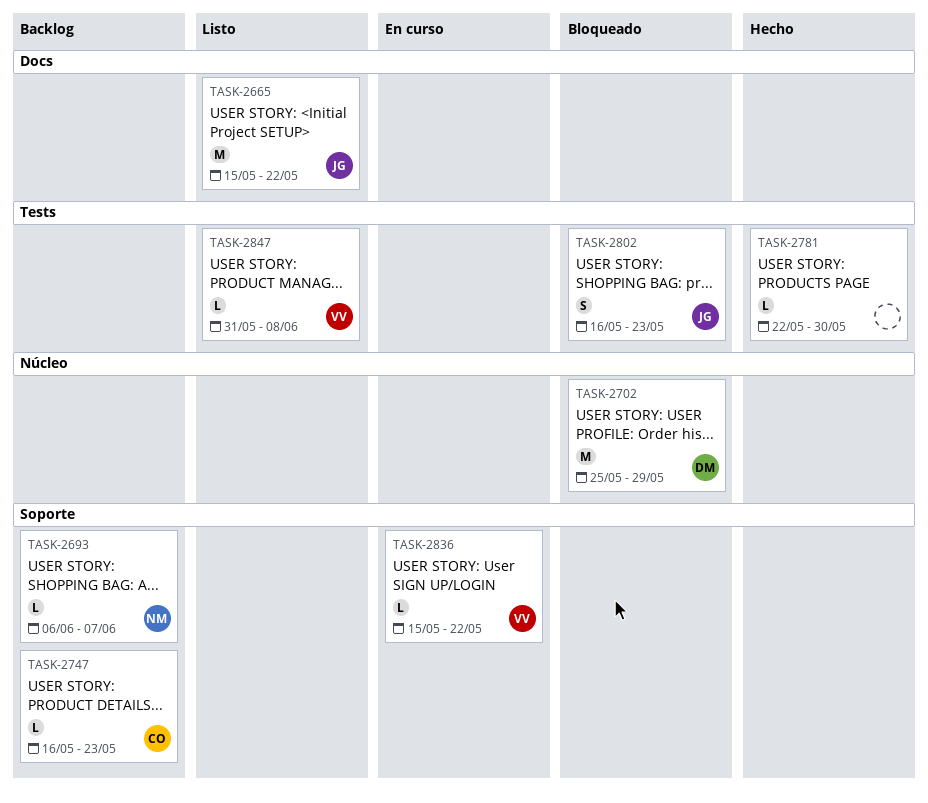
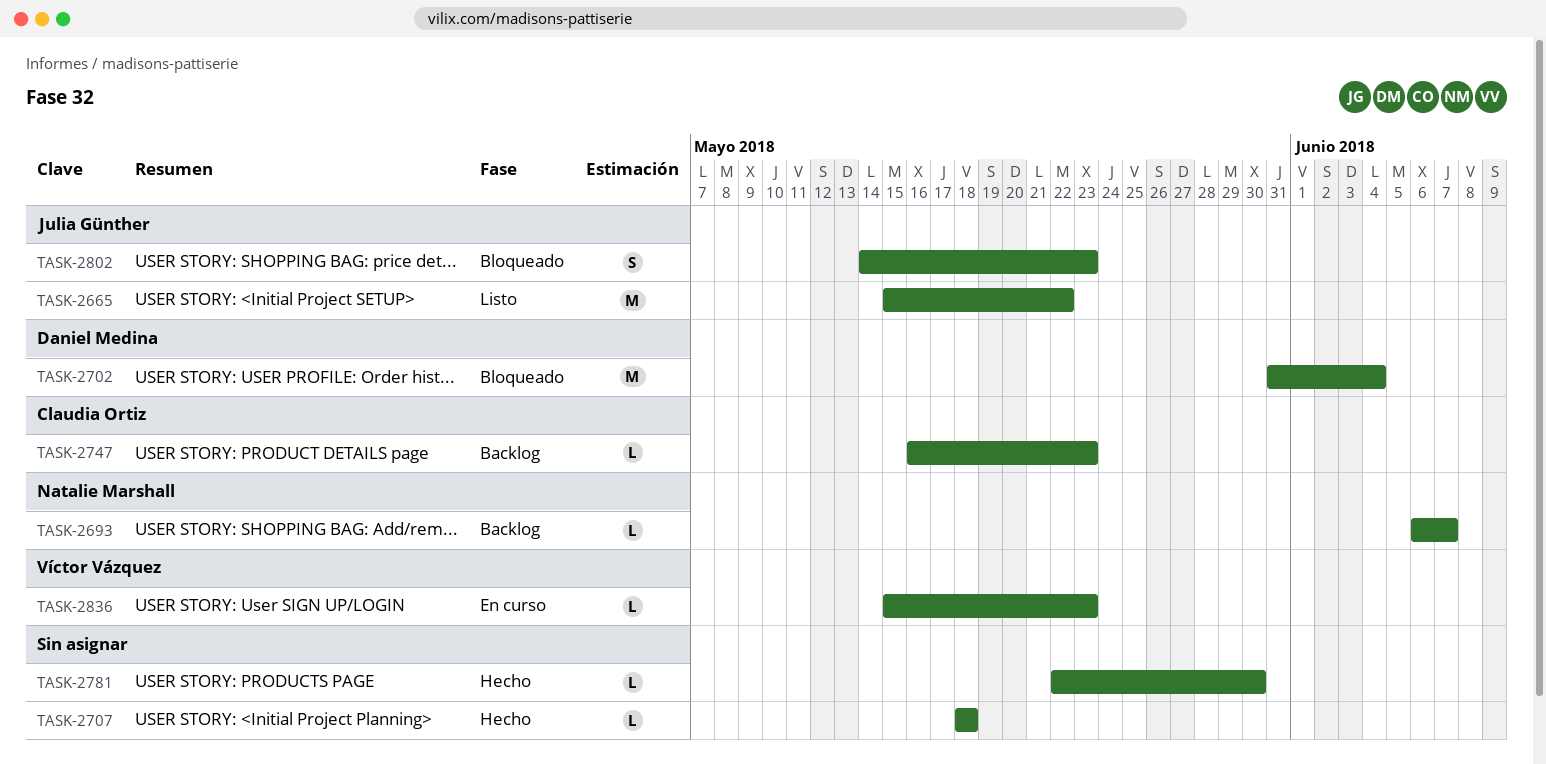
TASK-2702, start: May 25 -> May 31
TASK-2702, due: May 29 -> Jun 4
TASK-2707: none -> present
TASK-2802, start: May 16 -> May 14
TASK-2836, due: May 22 -> May 23
TASK-2847: present -> none

